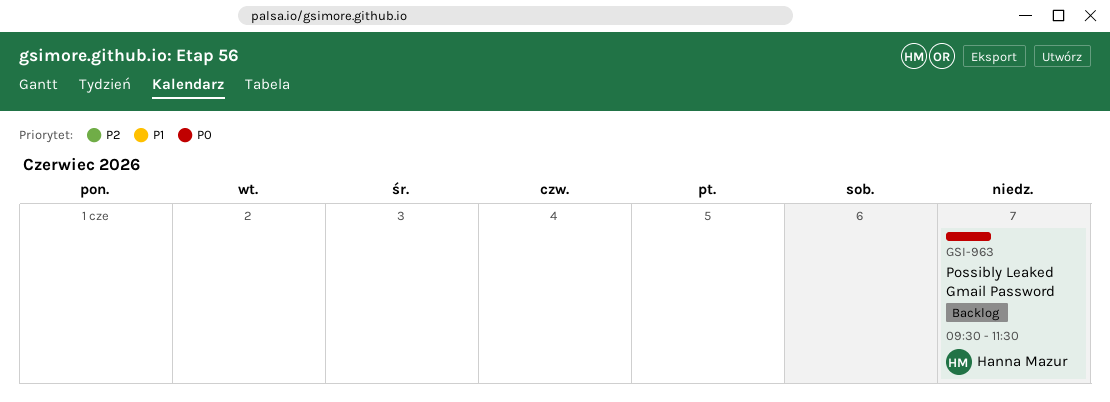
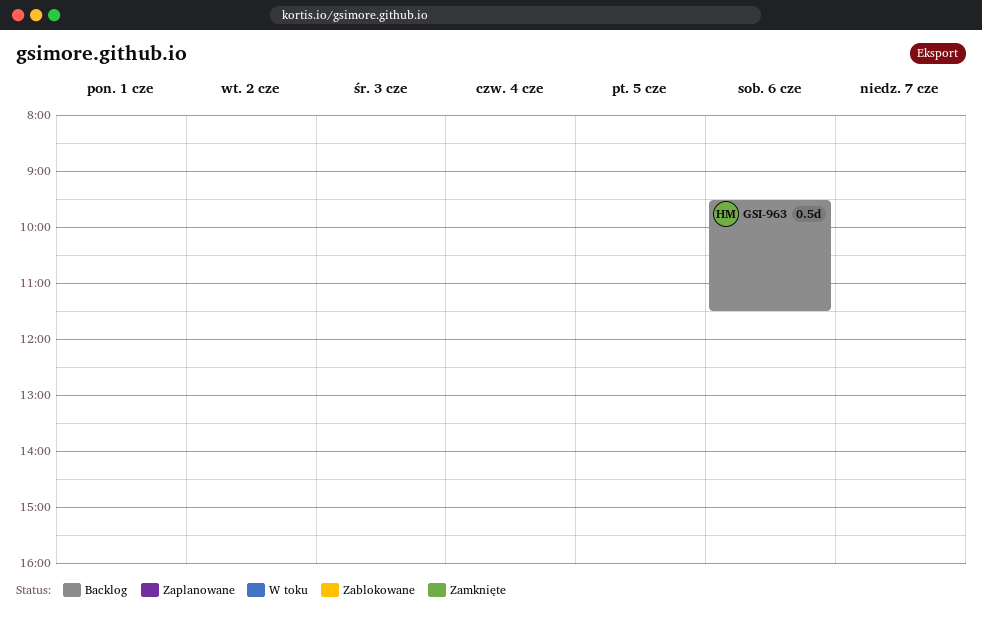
GSI-963, day: Jun 7 -> Jun 6

